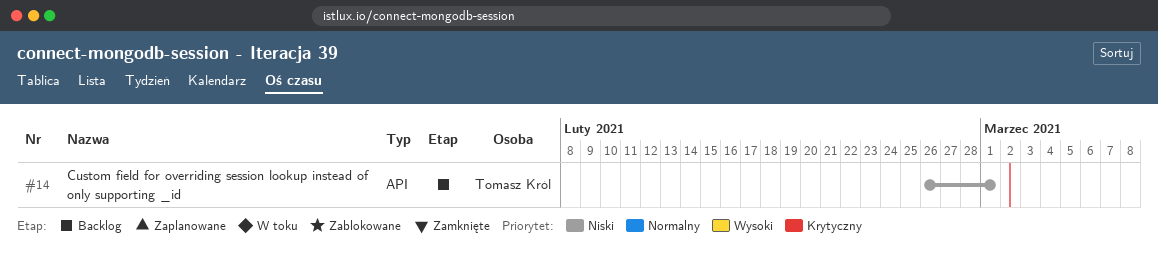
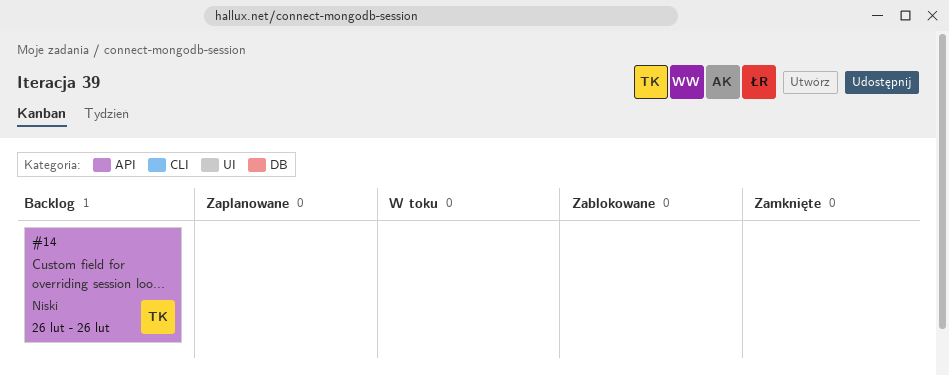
#14, due: Mar 1 -> Feb 26

